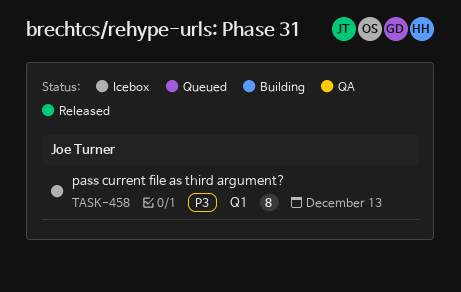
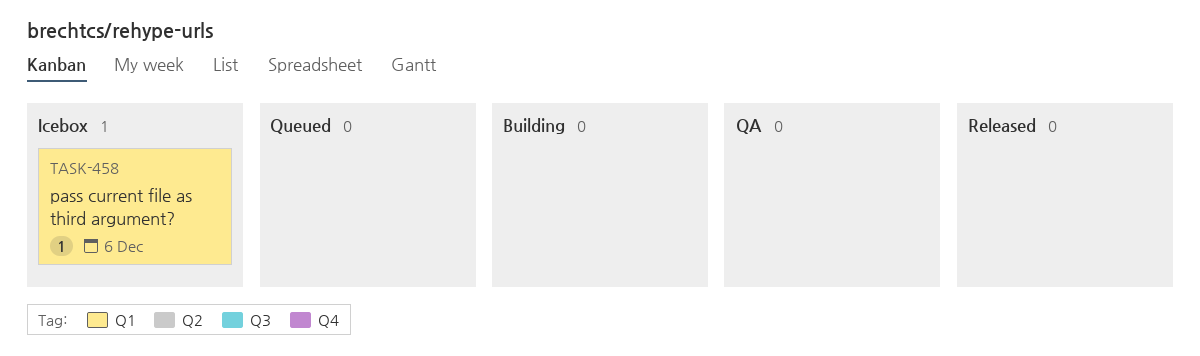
TASK-458, estimate: 8 -> 1
TASK-458, due: Dec 13 -> Dec 6

